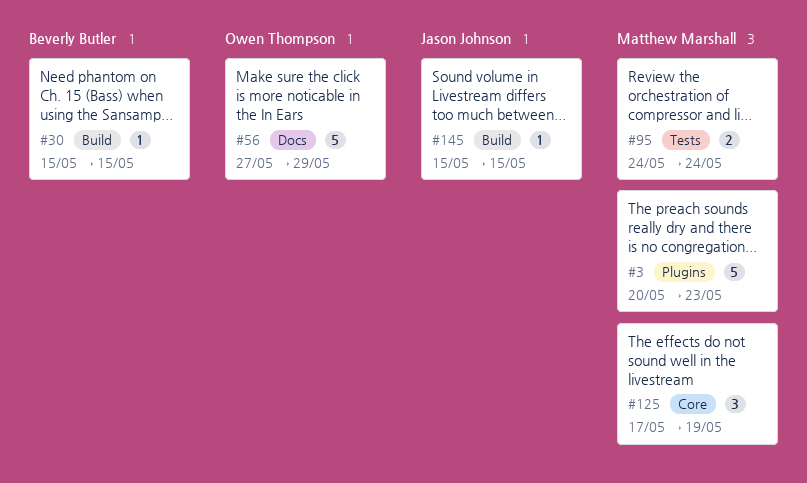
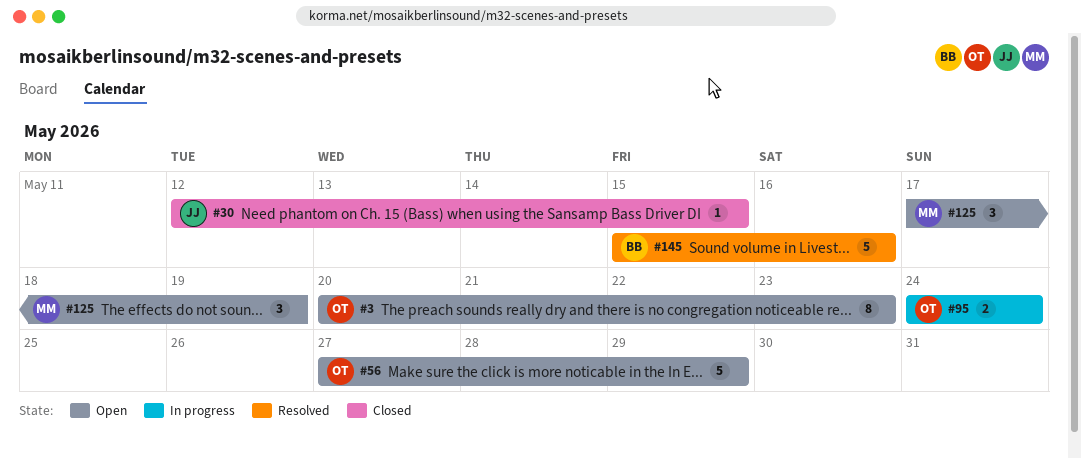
#3, owner: Matthew Marshall -> Owen Thompson
#3, estimate: 5 -> 8
#30, owner: Beverly Butler -> Jason Johnson
#30, start: May 15 -> May 12
#95, owner: Matthew Marshall -> Owen Thompson
#145, owner: Jason Johnson -> Beverly Butler
#145, estimate: 1 -> 5
#145, due: May 15 -> May 16

